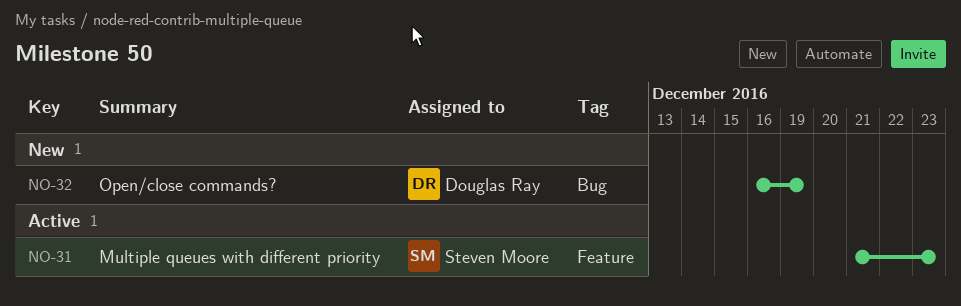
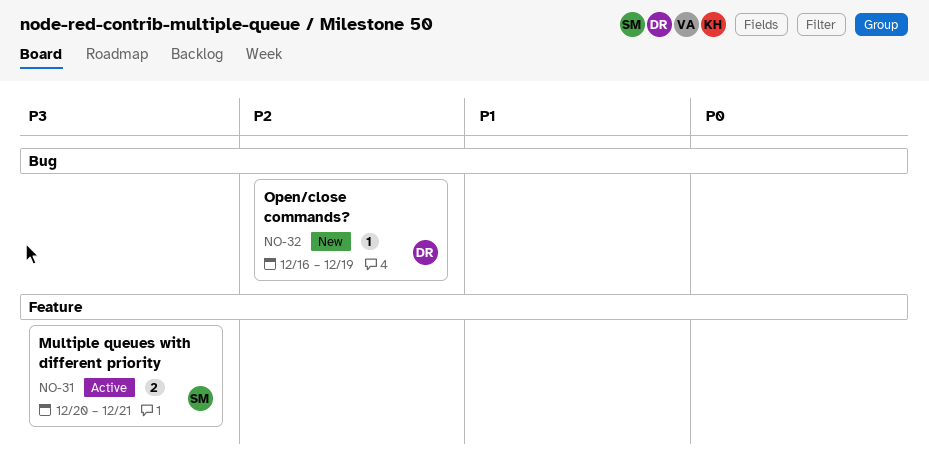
NO-31, start: Dec 21 -> Dec 20
NO-31, due: Dec 23 -> Dec 21

